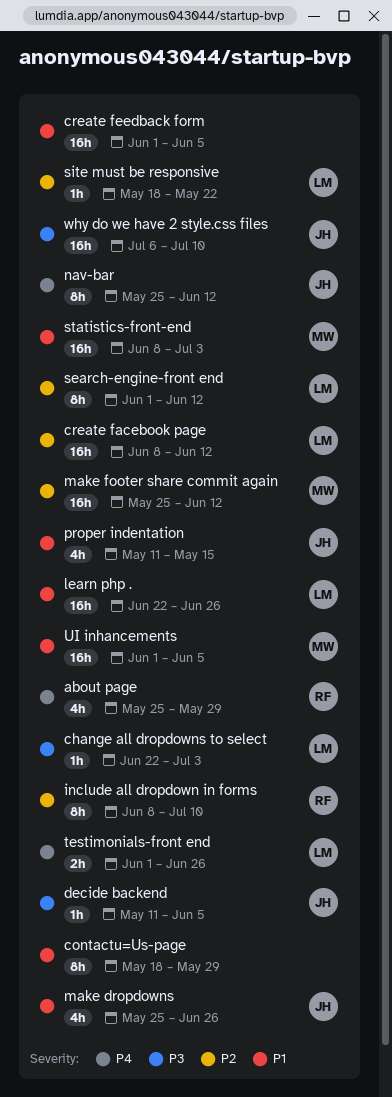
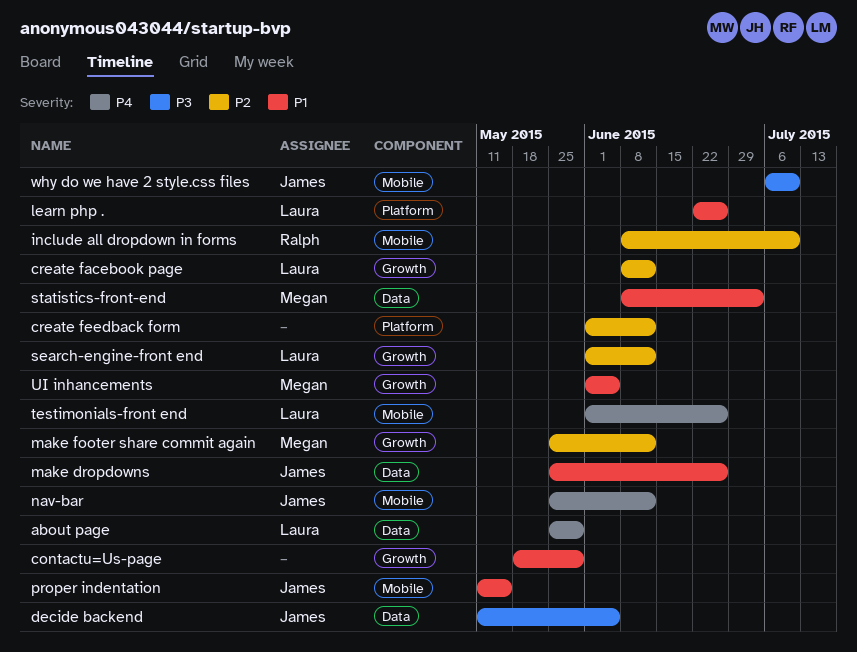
about page, owner: Ralph -> Laura
change all dropdowns to select: present -> none
create feedback form, priority: P1 -> P2
create feedback form, due: Jun 5 -> Jun 12
site must be responsive: present -> none

